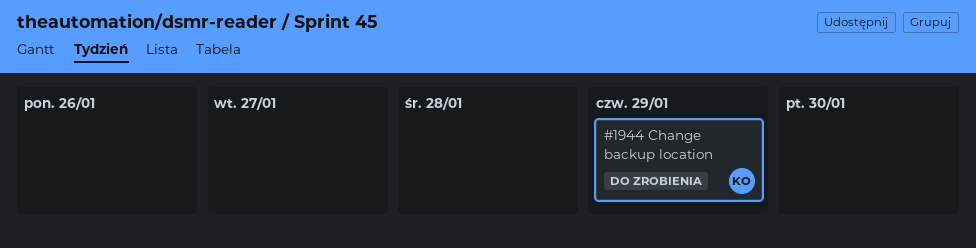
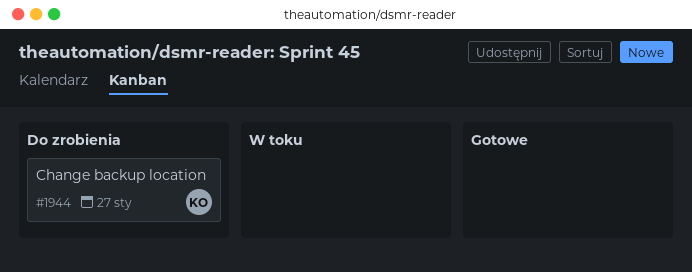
#1944, due: Jan 29 -> Jan 27

